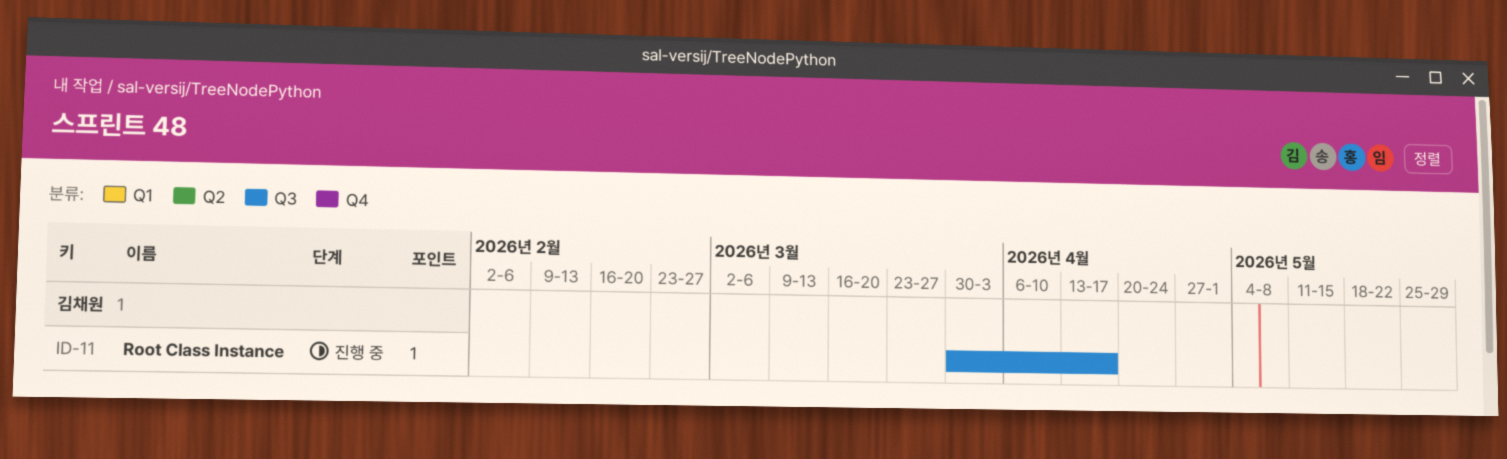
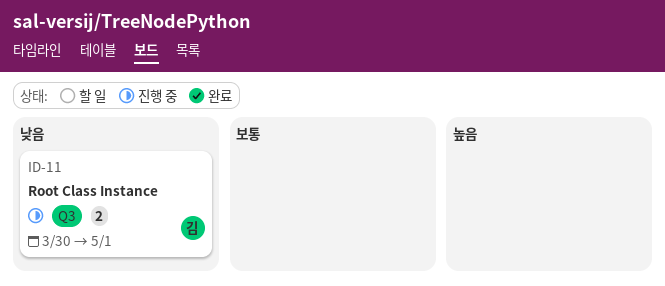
ID-11, estimate: 1 -> 2
ID-11, due: Apr 17 -> May 1

